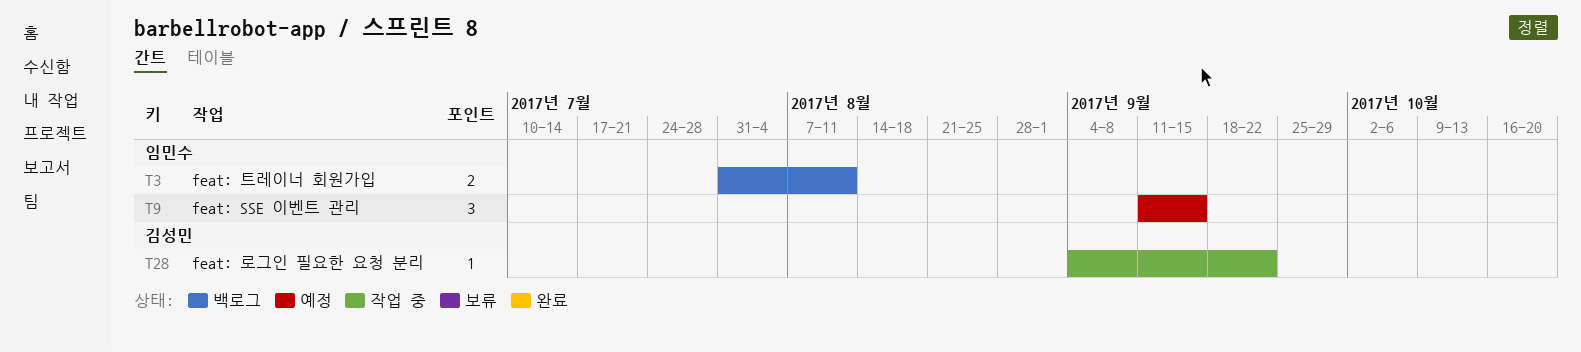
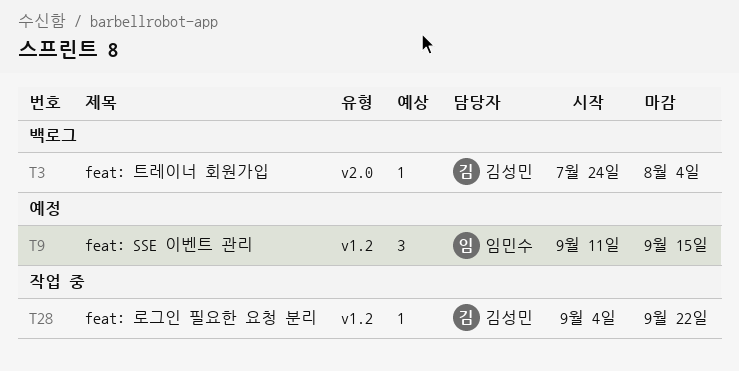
T3, owner: 임민수 -> 김성민
T3, estimate: 2 -> 1
T3, start: Jul 31 -> Jul 24
T3, due: Aug 11 -> Aug 4

